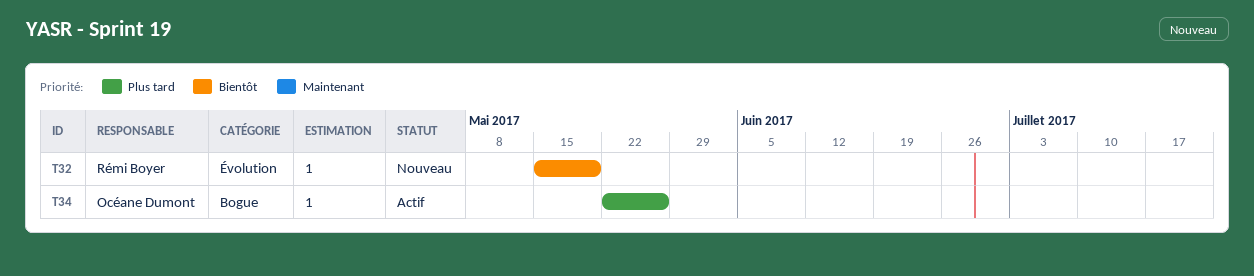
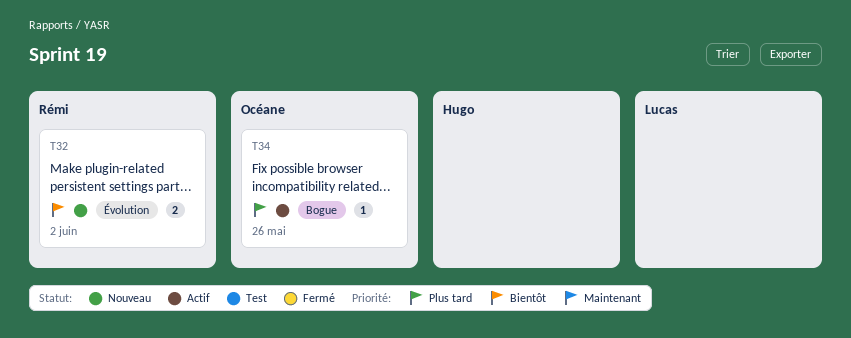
T32, estimate: 1 -> 2
T32, due: May 19 -> Jun 2

